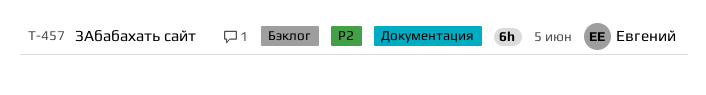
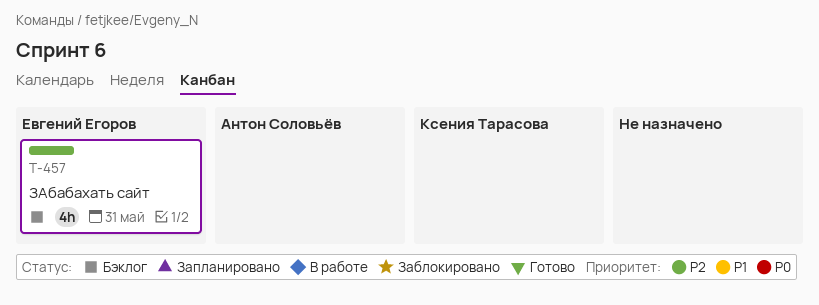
T-457, estimate: 6h -> 4h
T-457, due: Jun 5 -> May 31

